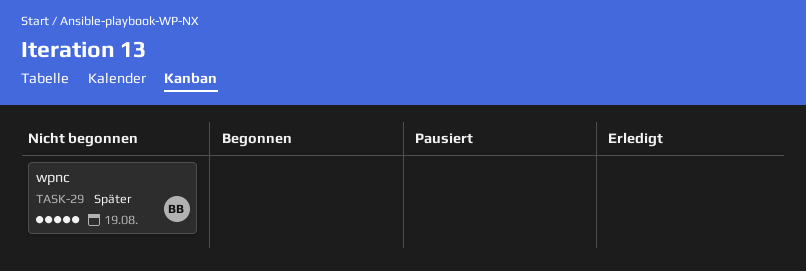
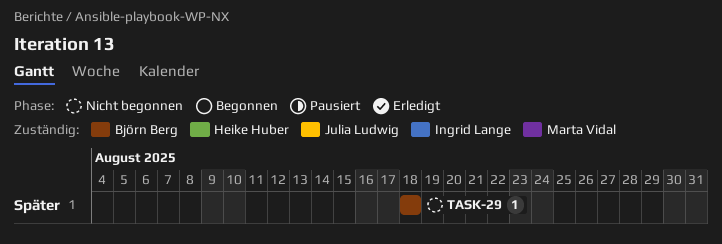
TASK-29, estimate: 5 -> 1
TASK-29, due: Aug 19 -> Aug 18

